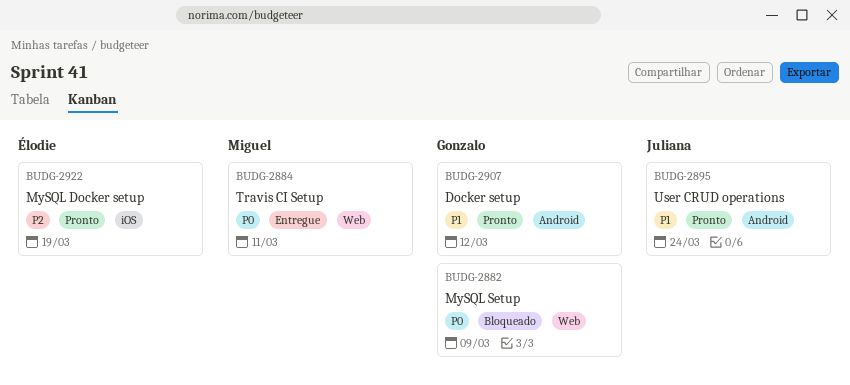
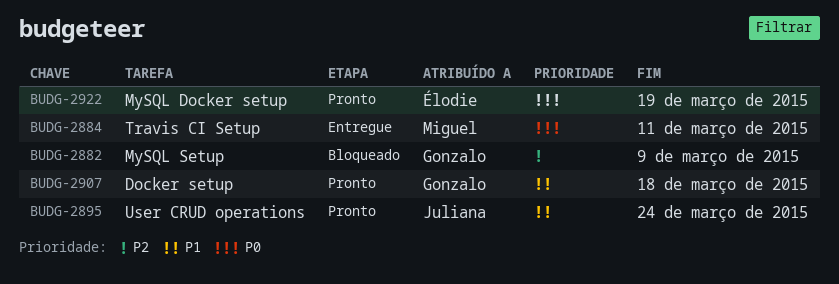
BUDG-2882, priority: P0 -> P2
BUDG-2907, due: Mar 12 -> Mar 18
BUDG-2922, priority: P2 -> P0

